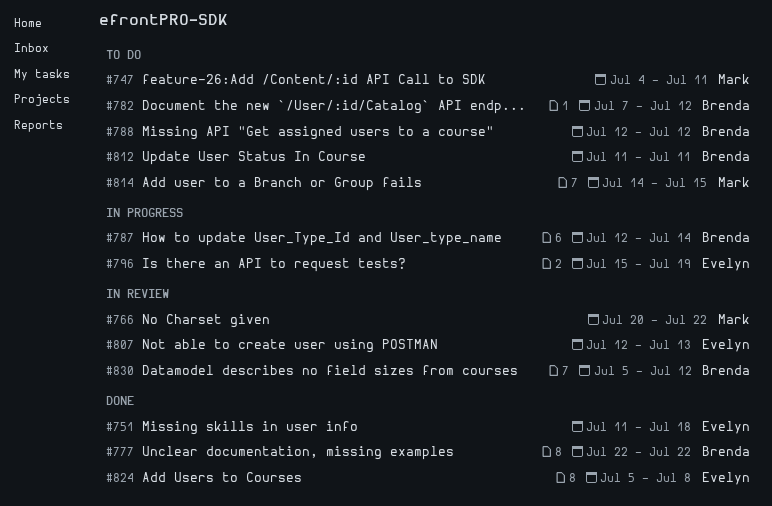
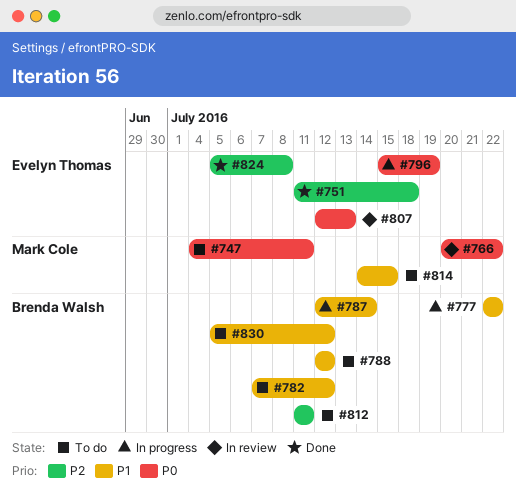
#777, status: Done -> In progress
#830, status: In review -> To do

